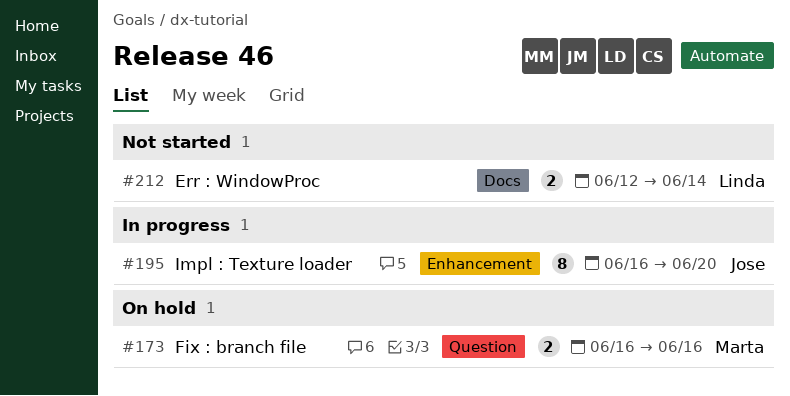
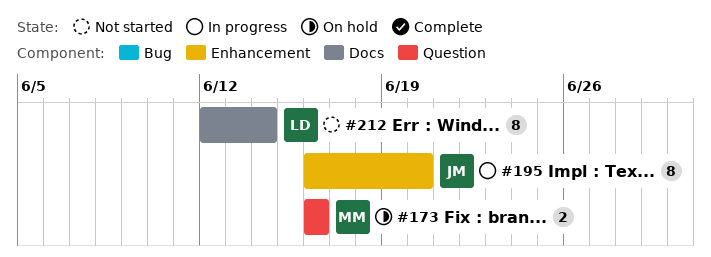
#212, estimate: 2 -> 8

